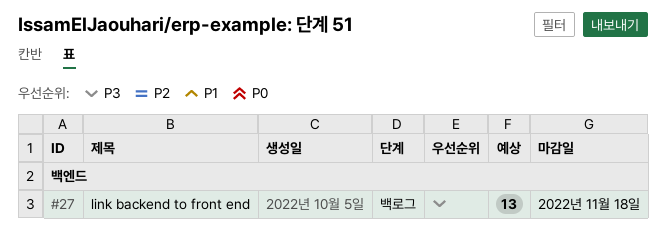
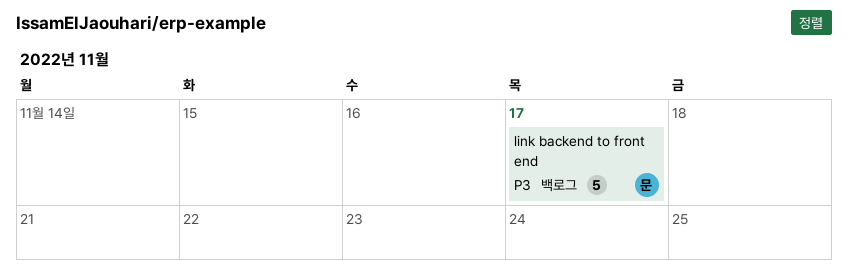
link backend to front end, estimate: 13 -> 5
link backend to front end, due: Nov 18 -> Nov 17

